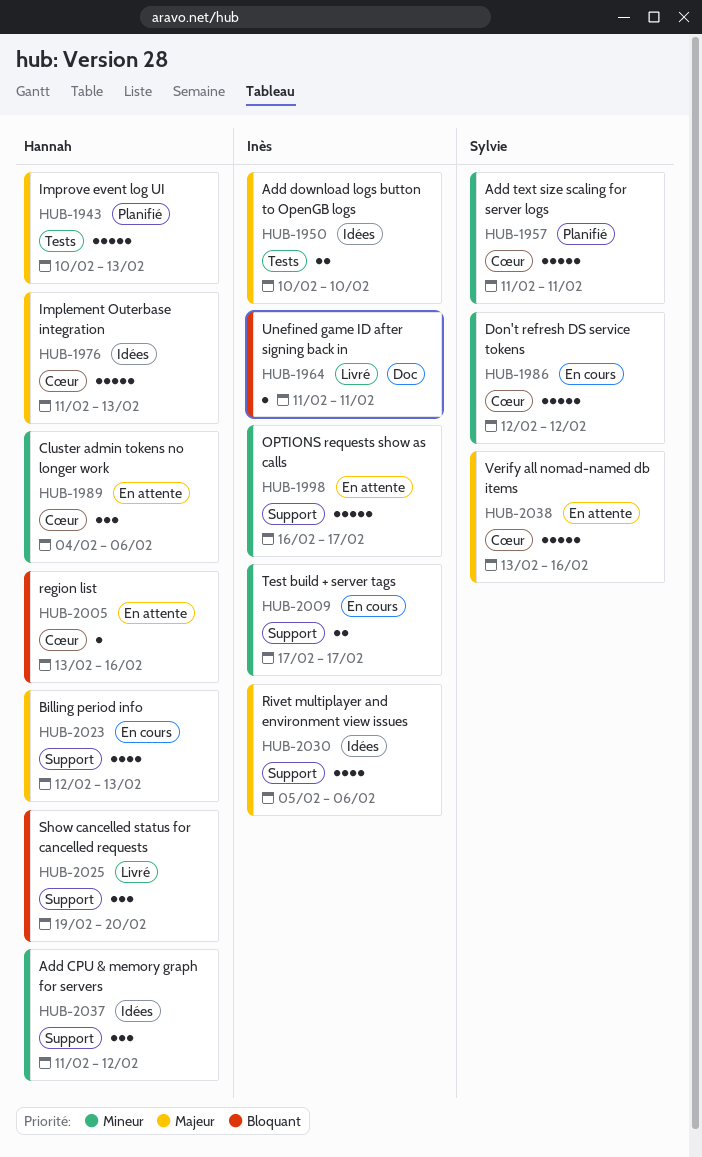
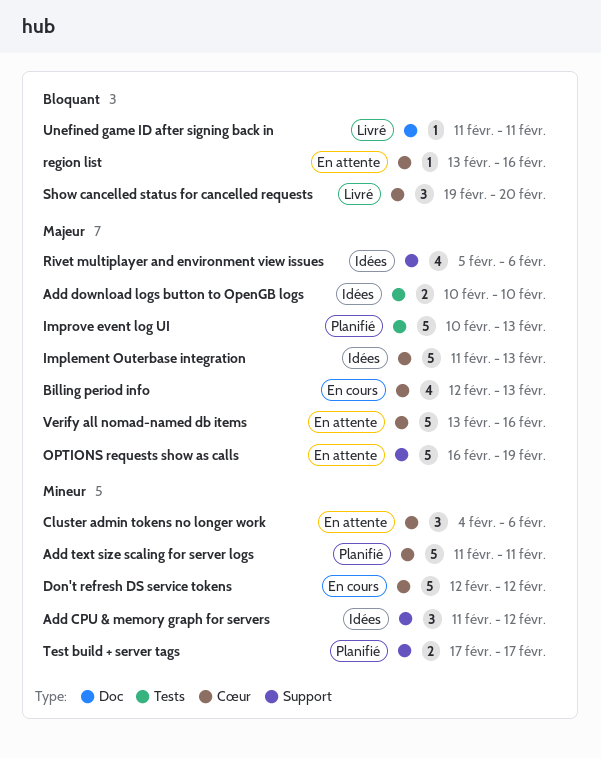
Billing period info, label: Support -> Cœur
OPTIONS requests show as calls, priority: Mineur -> Majeur
OPTIONS requests show as calls, due: Feb 17 -> Feb 19
Show cancelled status for cancelled requests, label: Support -> Cœur
Test build + server tags, status: En cours -> Planifié

